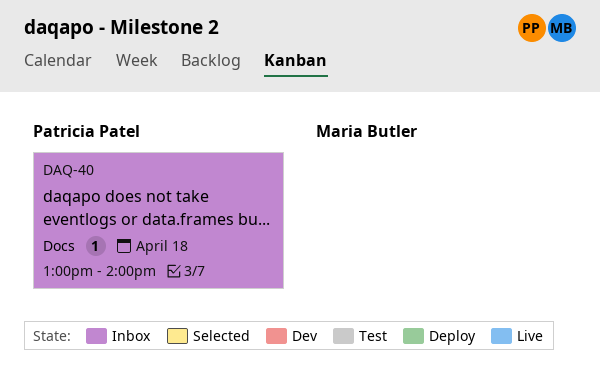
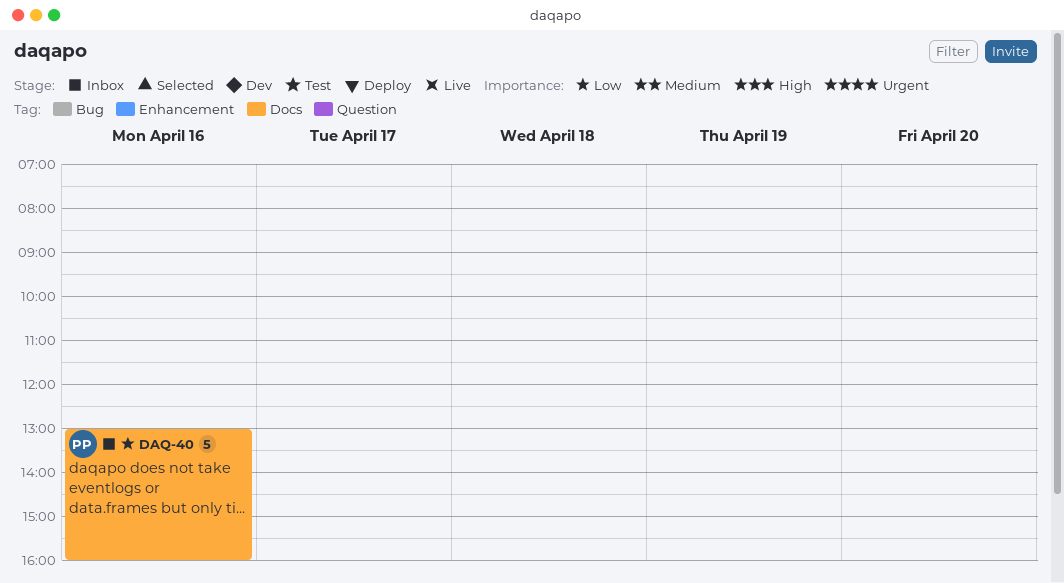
DAQ-40, estimate: 1 -> 5
DAQ-40, day: Apr 18 -> Apr 16
DAQ-40, ends: 14:00 -> 16:00

